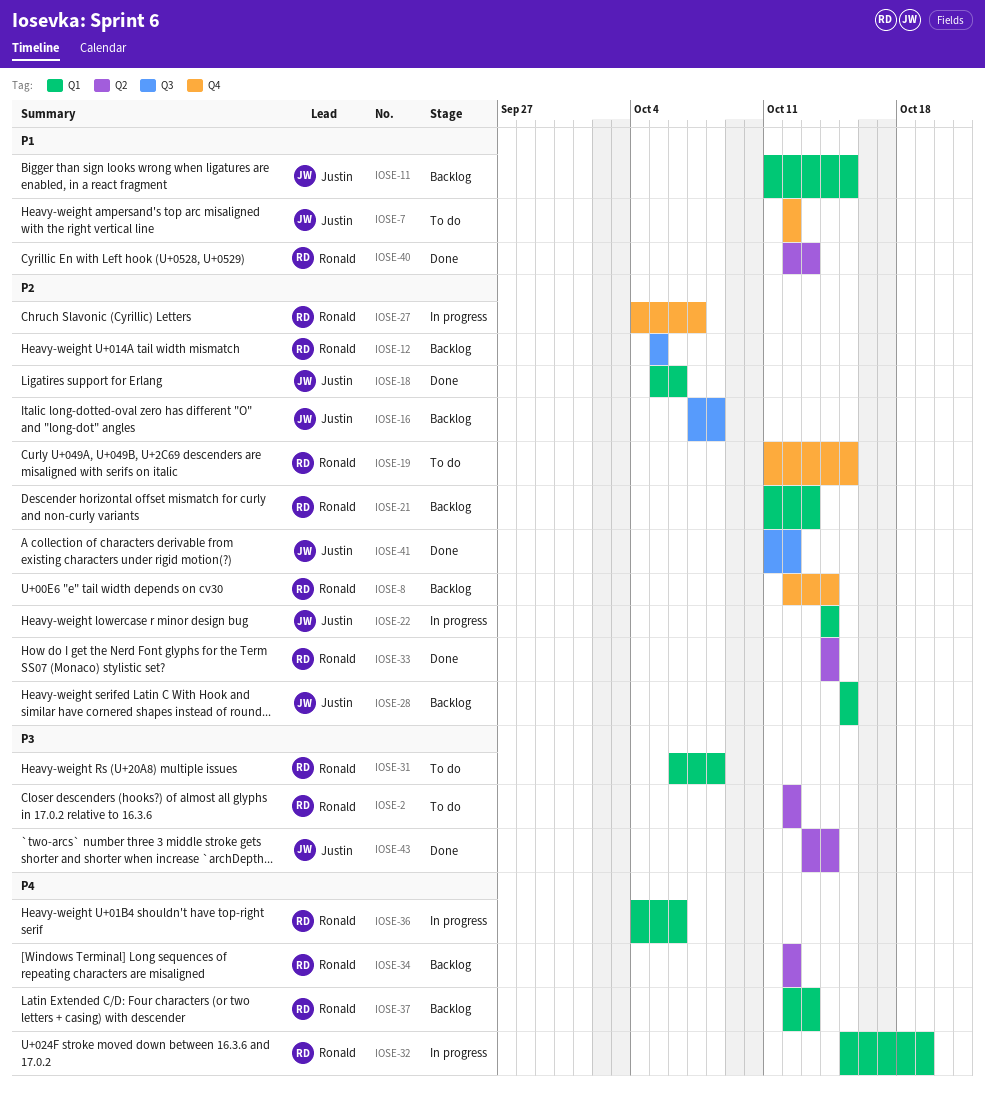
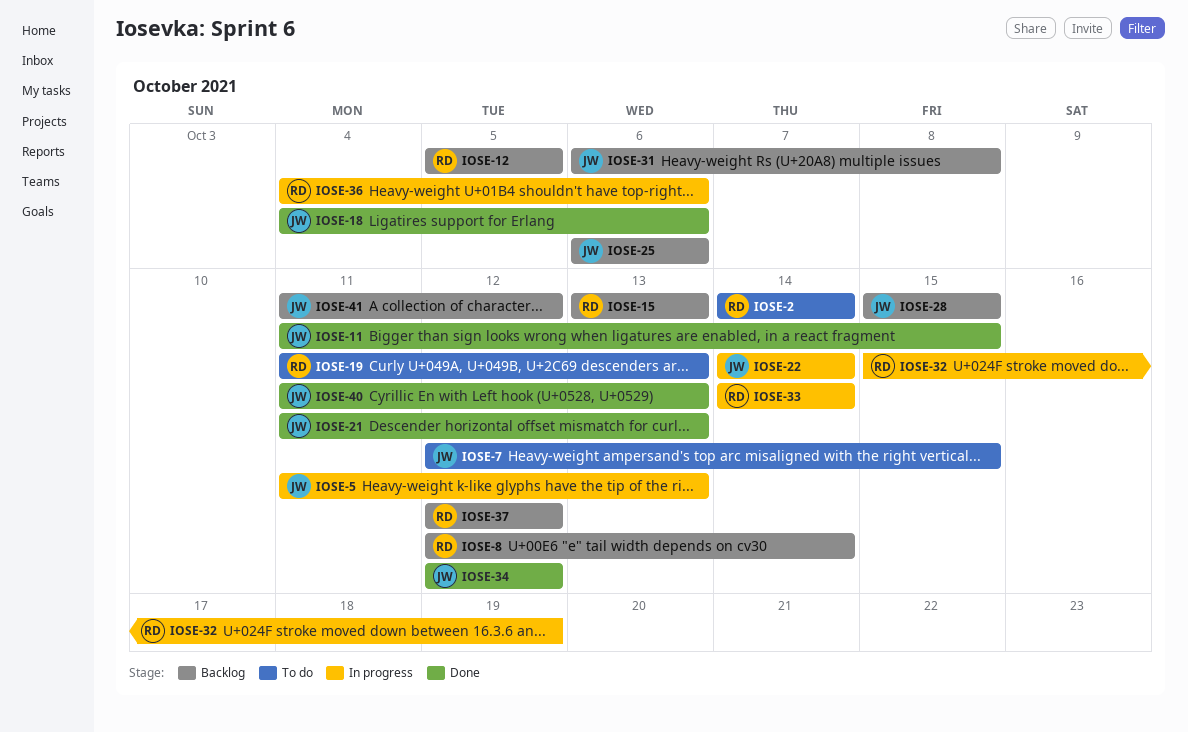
IOSE-2, start: Oct 12 -> Oct 14
IOSE-2, due: Oct 12 -> Oct 14
IOSE-5: none -> present
IOSE-7, due: Oct 12 -> Oct 15
IOSE-11, status: Backlog -> Done
IOSE-15: none -> present
IOSE-16: present -> none
IOSE-18, start: Oct 5 -> Oct 4
IOSE-19, due: Oct 15 -> Oct 13
IOSE-21, status: Backlog -> Done
IOSE-21, owner: Ronald -> Justin
IOSE-25: none -> present
IOSE-27: present -> none
IOSE-31, status: To do -> Backlog
IOSE-31, owner: Ronald -> Justin
IOSE-33, status: Done -> In progress
IOSE-34, status: Backlog -> Done
IOSE-34, owner: Ronald -> Justin
IOSE-37, due: Oct 13 -> Oct 12
IOSE-40, owner: Ronald -> Justin
IOSE-40, start: Oct 12 -> Oct 11
IOSE-41, status: Done -> Backlog
IOSE-43: present -> none

